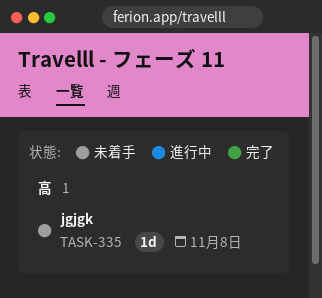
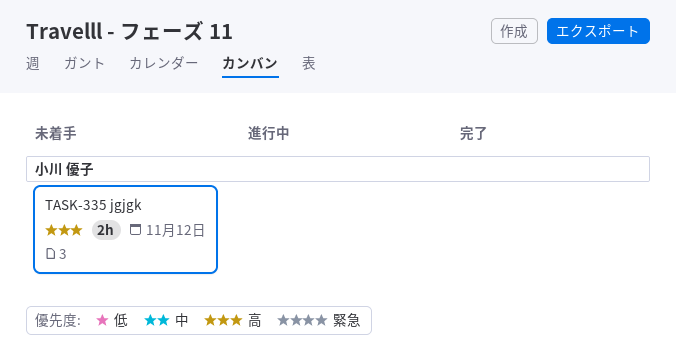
TASK-335, estimate: 1d -> 2h
TASK-335, due: Nov 8 -> Nov 12

